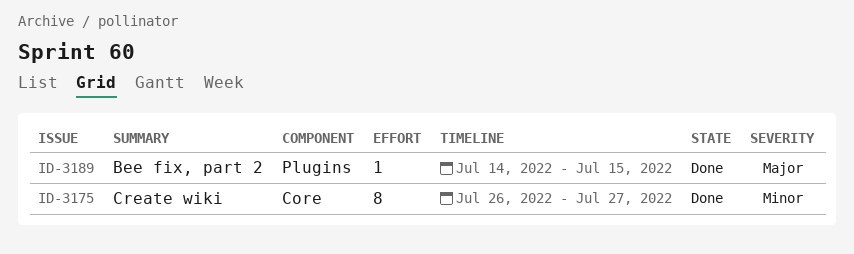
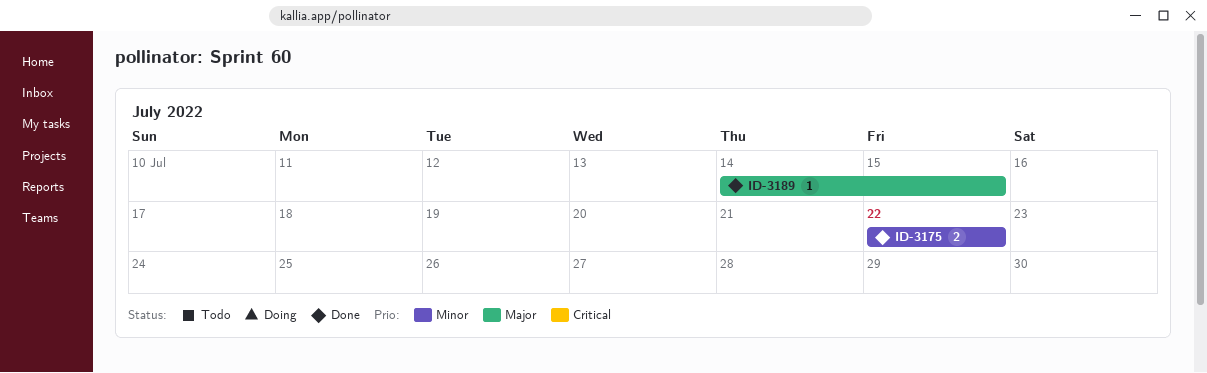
ID-3175, estimate: 8 -> 2
ID-3175, start: Jul 26 -> Jul 22
ID-3175, due: Jul 27 -> Jul 22

